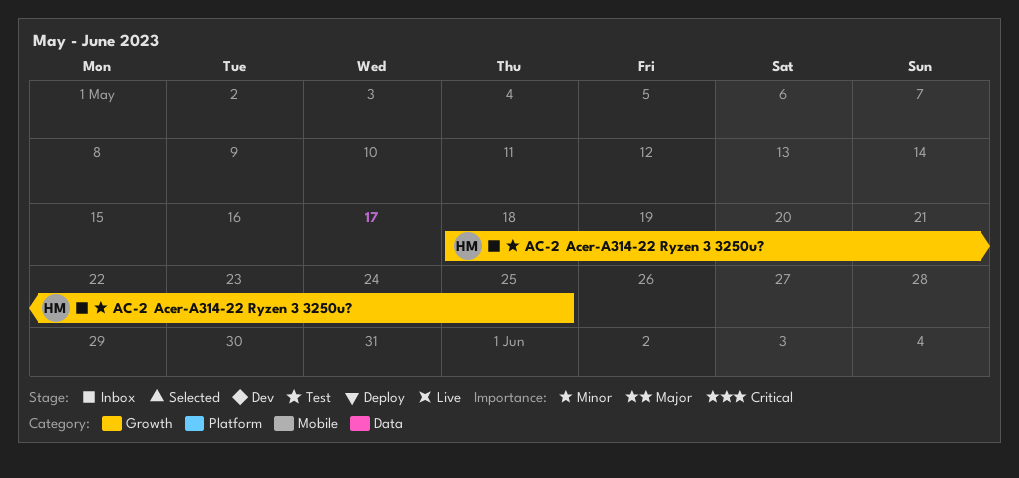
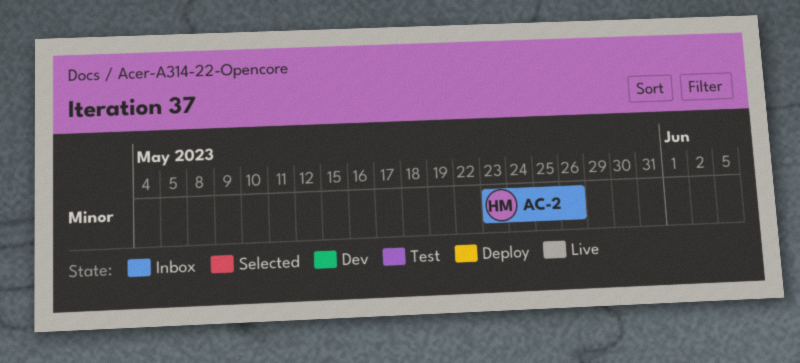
AC-2, start: May 18 -> May 23
AC-2, due: May 25 -> May 26

